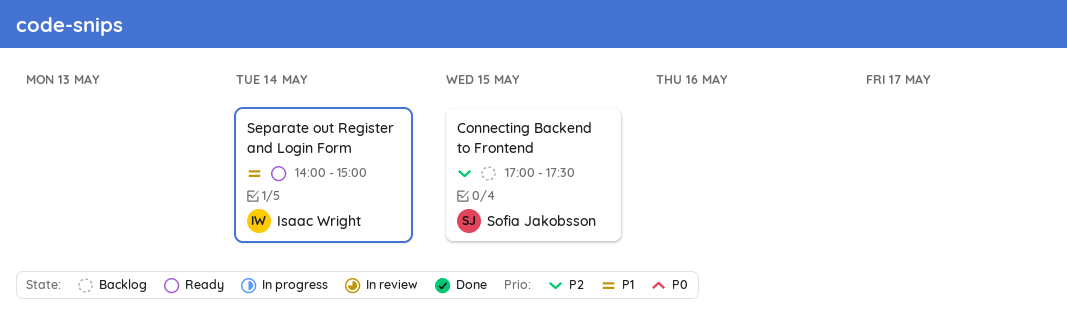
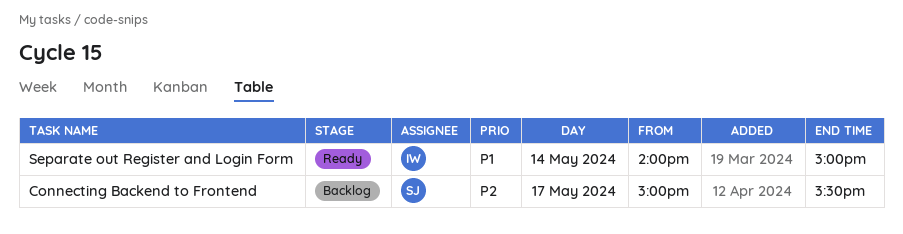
Connecting Backend to Frontend, day: May 15 -> May 17
Connecting Backend to Frontend, begins: 17:00 -> 15:00
Connecting Backend to Frontend, ends: 17:30 -> 15:30

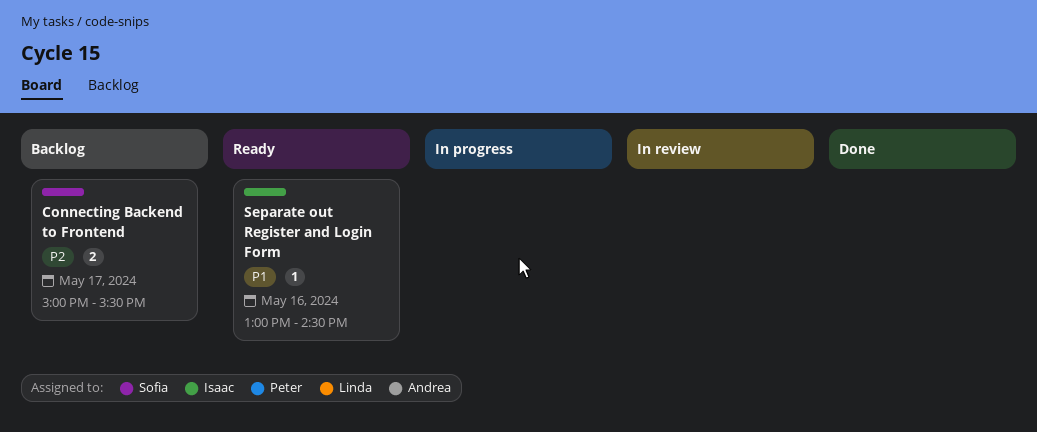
Separate out Register and Login Form, day: May 14 -> May 16
Separate out Register and Login Form, begins: 14:00 -> 13:00
Separate out Register and Login Form, ends: 15:00 -> 14:30

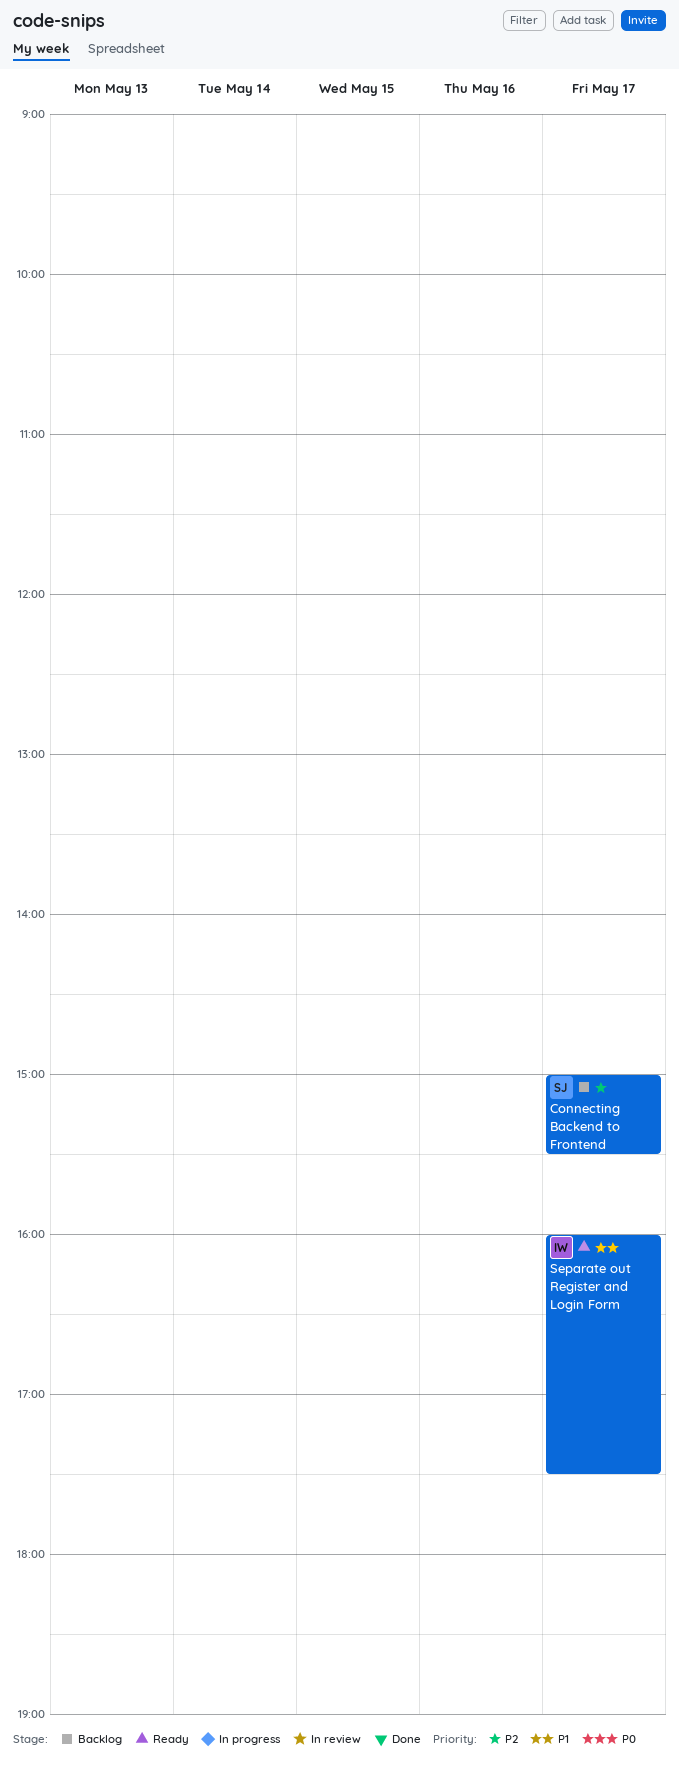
Separate out Register and Login Form, day: May 16 -> May 17
Separate out Register and Login Form, begins: 13:00 -> 16:00
Separate out Register and Login Form, ends: 14:30 -> 17:30

